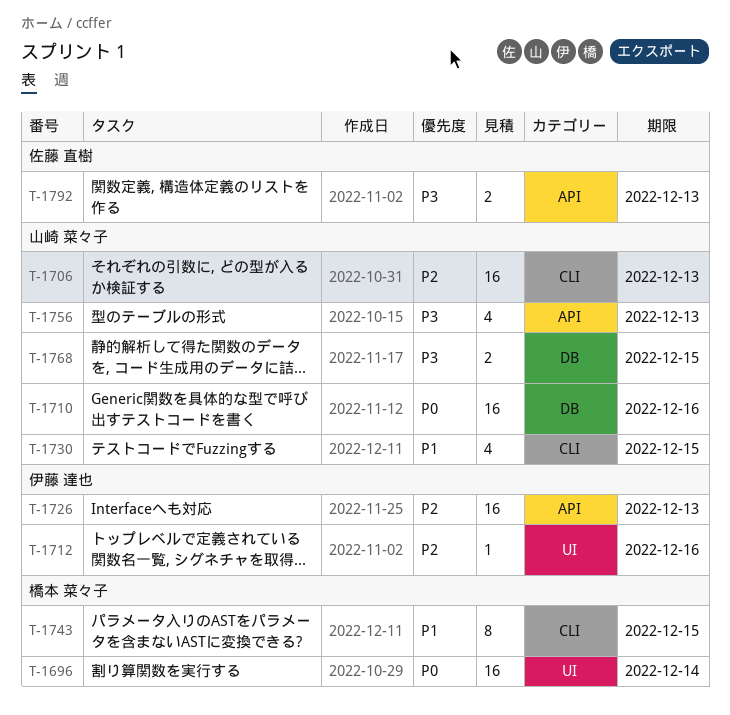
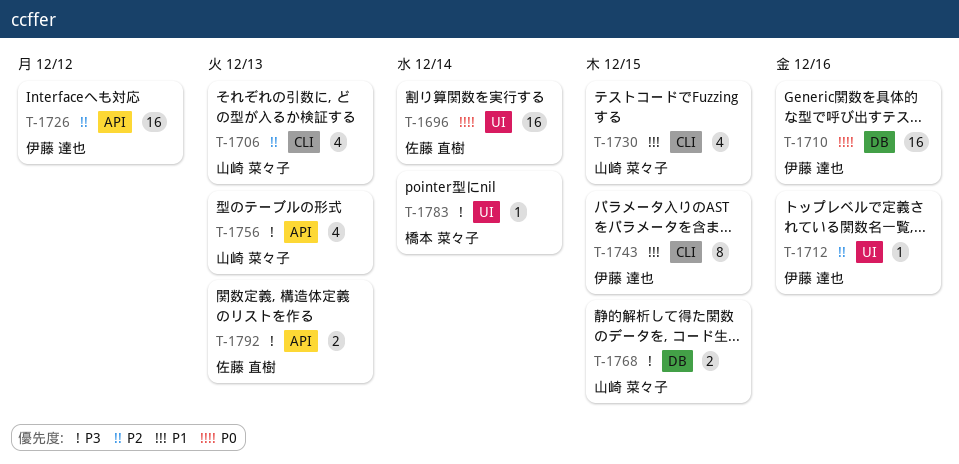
T-1696, owner: 橋本 菜々子 -> 佐藤 直樹
T-1706, estimate: 16 -> 4
T-1710, owner: 山崎 菜々子 -> 伊藤 達也
T-1726, due: Dec 13 -> Dec 12
T-1743, owner: 橋本 菜々子 -> 伊藤 達也
T-1783: none -> present

